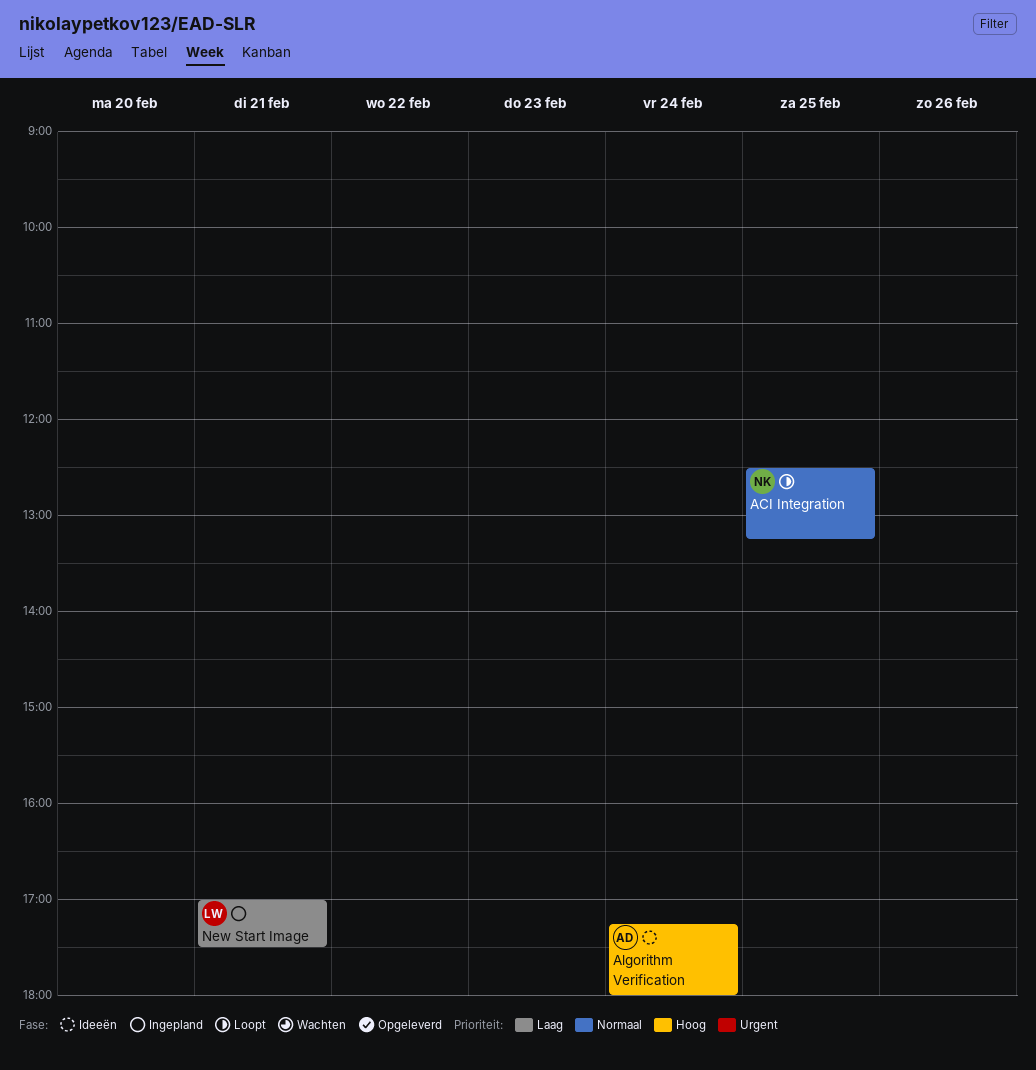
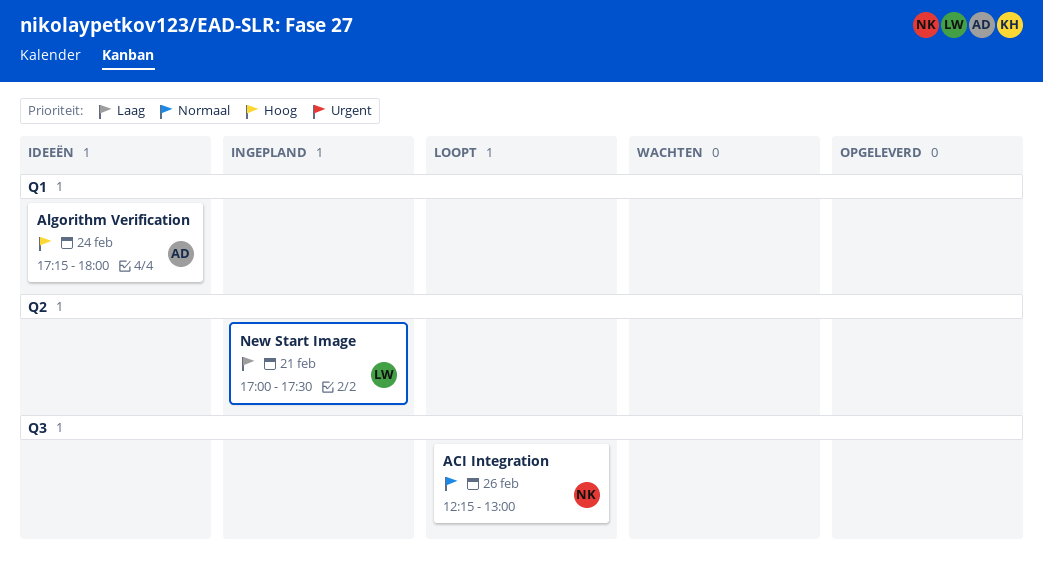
ACI Integration, day: Feb 25 -> Feb 26
ACI Integration, begins: 12:30 -> 12:15
ACI Integration, ends: 13:15 -> 13:00

